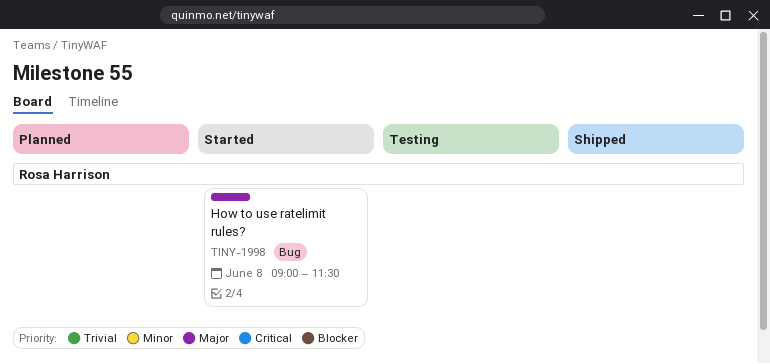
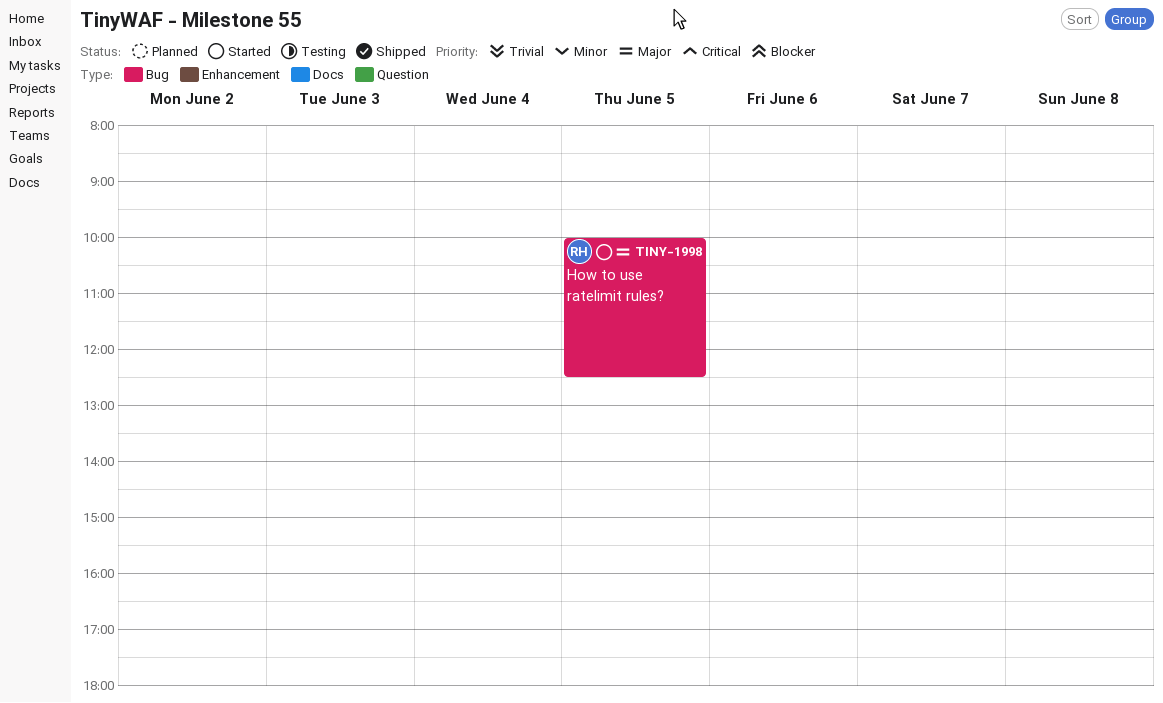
TINY-1998, day: Jun 8 -> Jun 5
TINY-1998, begins: 09:00 -> 10:00
TINY-1998, ends: 11:30 -> 12:30

